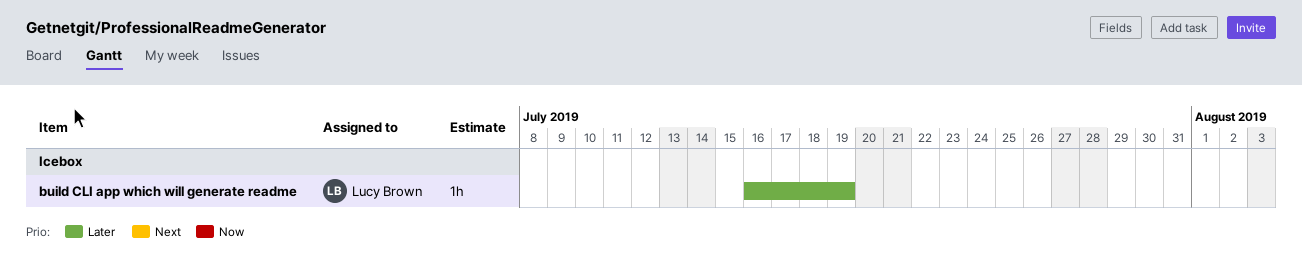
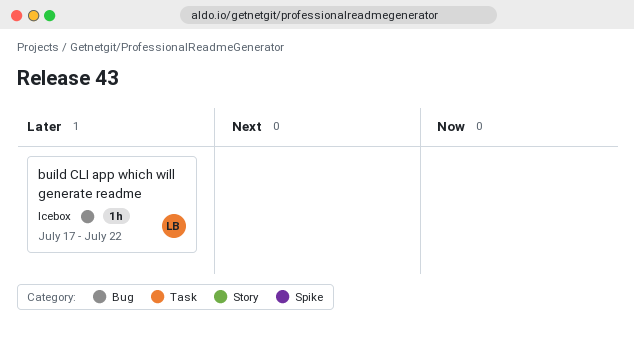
build CLI app which will generate readme, start: Jul 16 -> Jul 17
build CLI app which will generate readme, due: Jul 19 -> Jul 22

